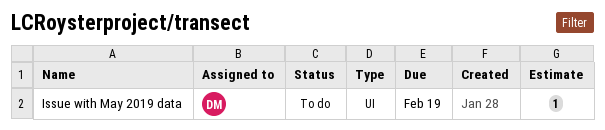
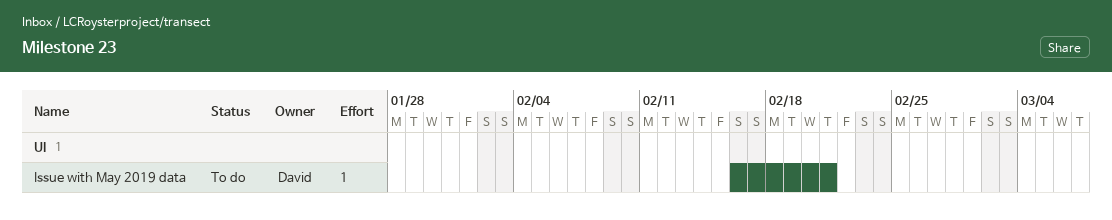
Issue with May 2019 data, due: Feb 19 -> Feb 21

